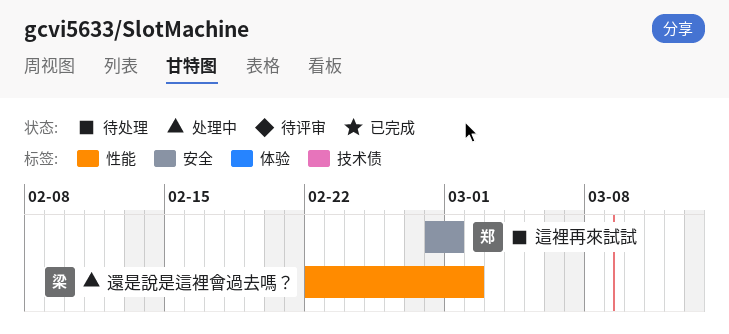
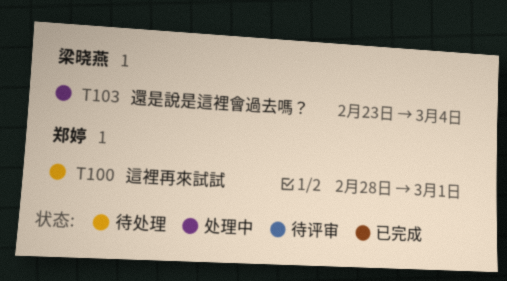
還是說是這裡會過去嗎？, start: Feb 22 -> Feb 23
還是說是這裡會過去嗎？, due: Mar 2 -> Mar 4

